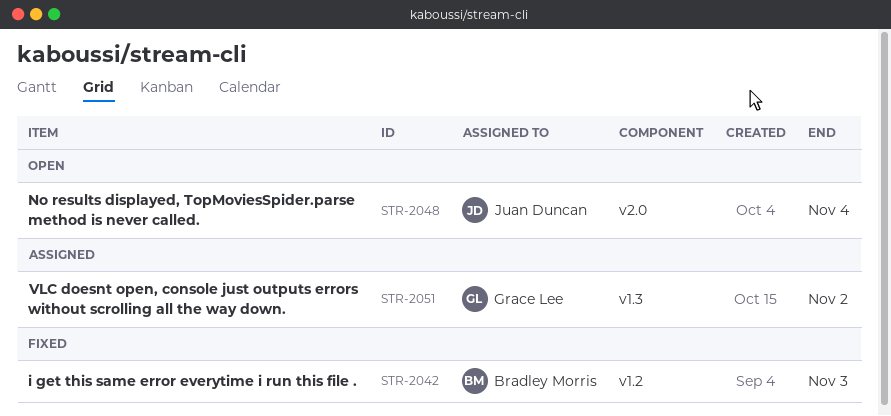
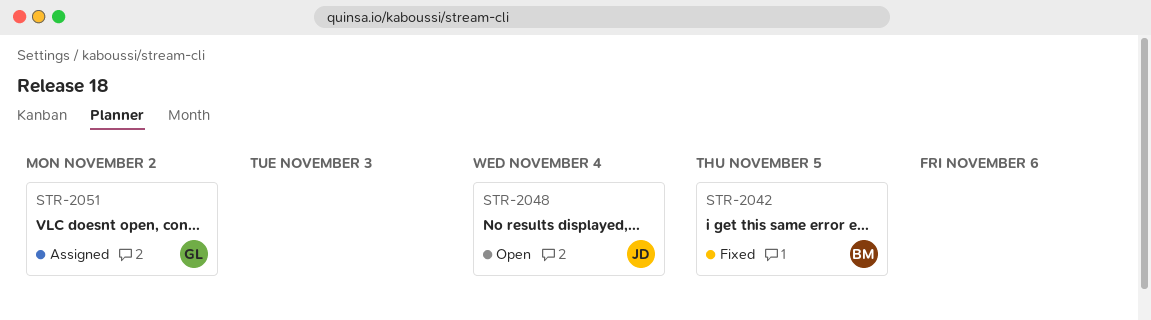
STR-2042, due: Nov 3 -> Nov 5

